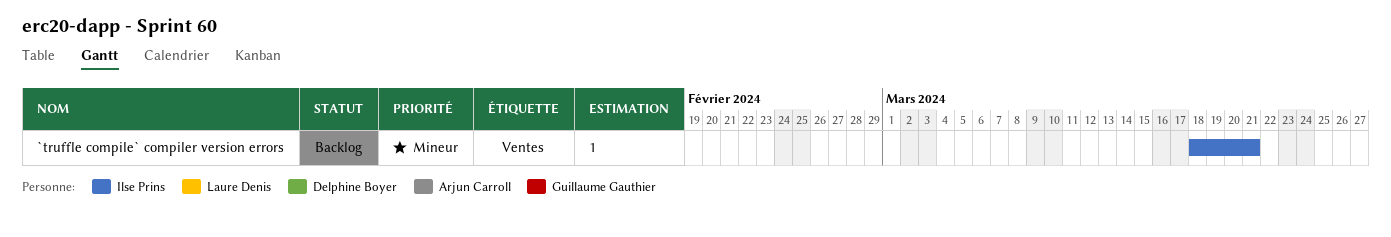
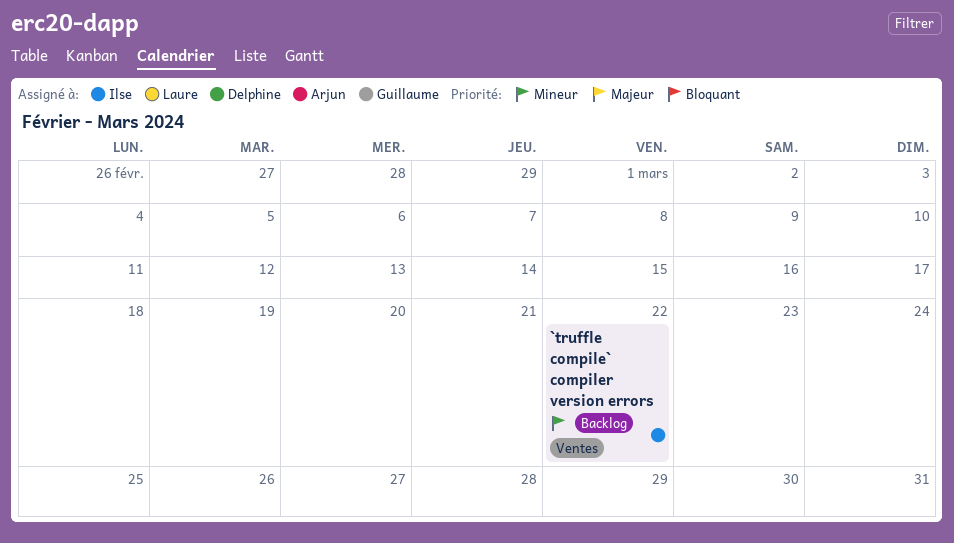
`truffle compile` compiler version errors, due: Mar 21 -> Mar 22

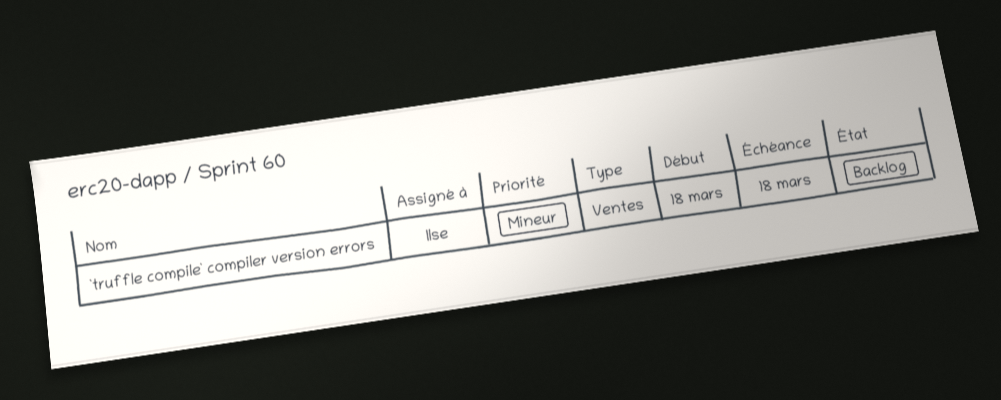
`truffle compile` compiler version errors, due: Mar 22 -> Mar 18

